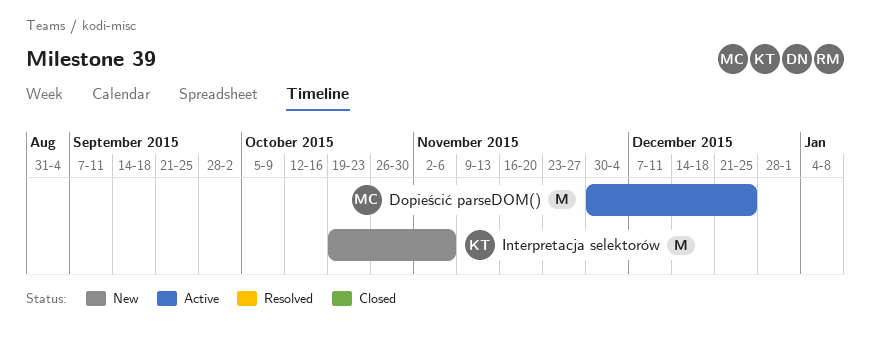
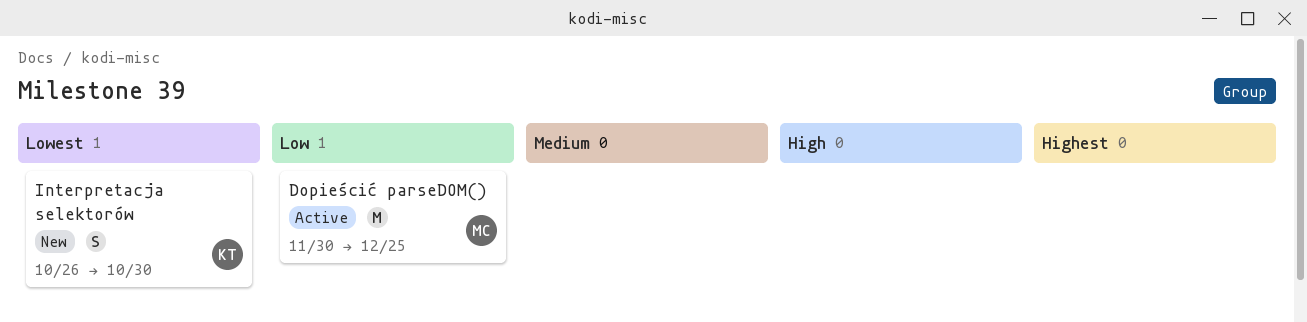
Interpretacja selektorów, estimate: M -> S
Interpretacja selektorów, start: Oct 19 -> Oct 26
Interpretacja selektorów, due: Nov 6 -> Oct 30

